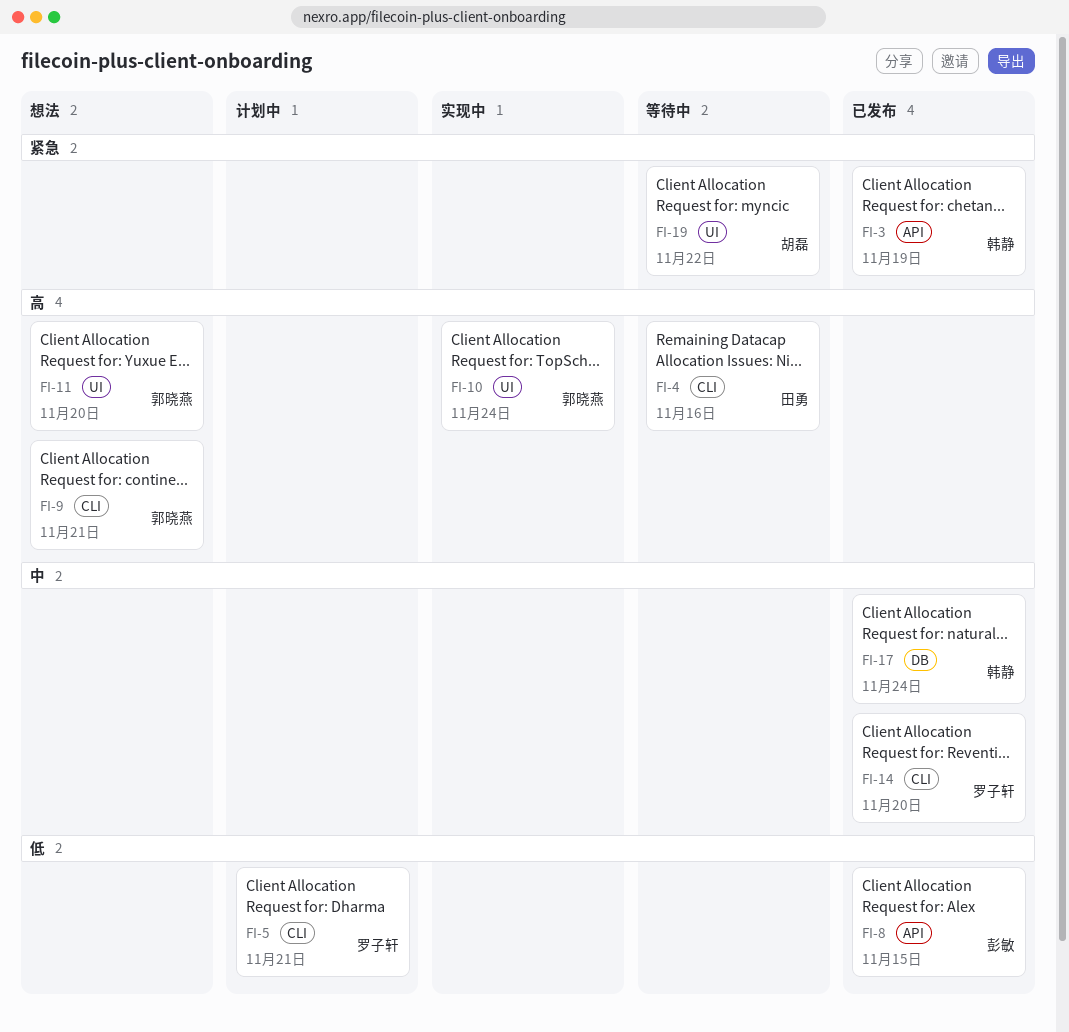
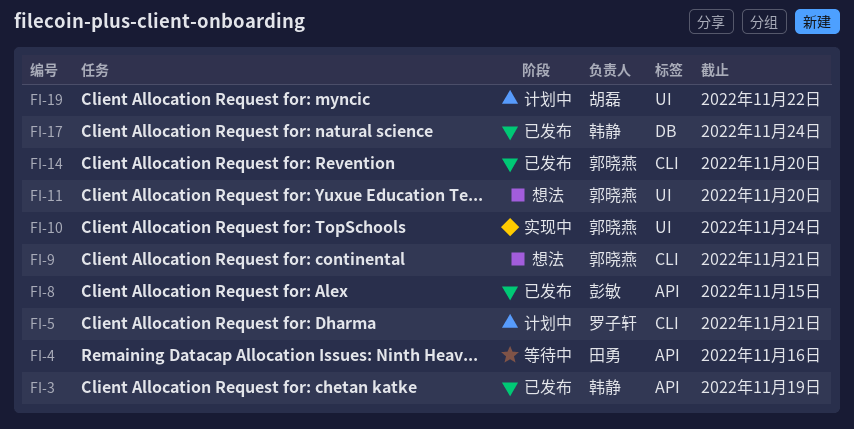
FI-4, label: CLI -> API
FI-14, owner: 罗子轩 -> 郭晓燕
FI-19, status: 等待中 -> 计划中

